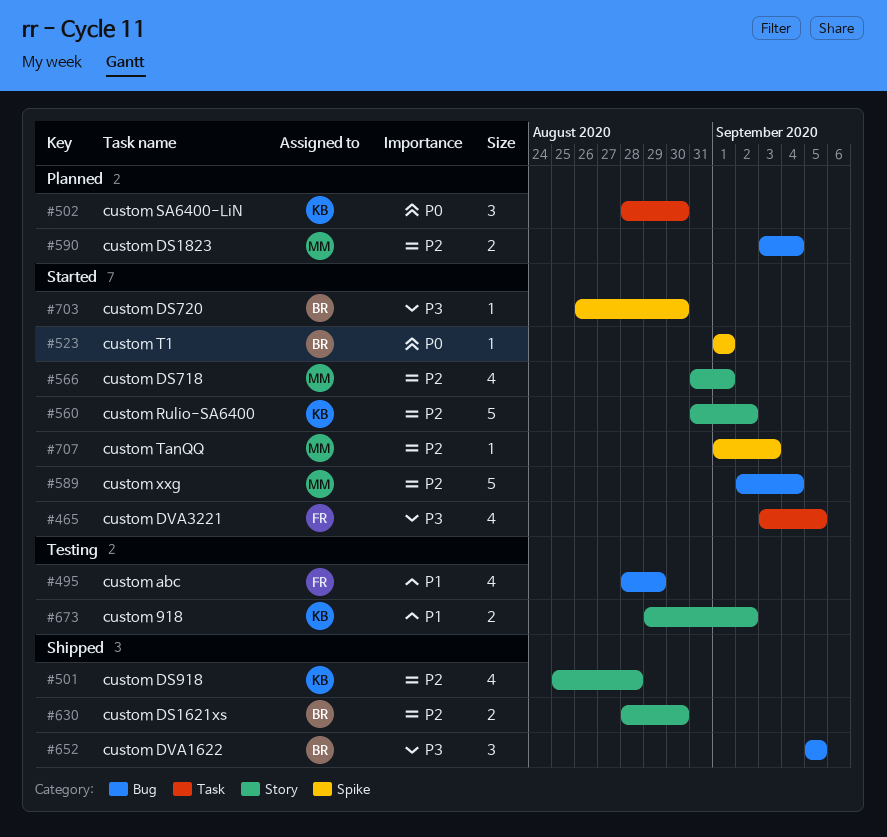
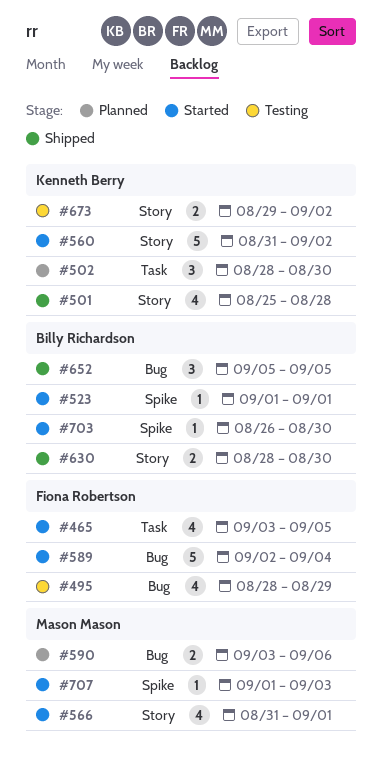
#589, owner: Mason Mason -> Fiona Robertson
#590, due: Sep 4 -> Sep 6

